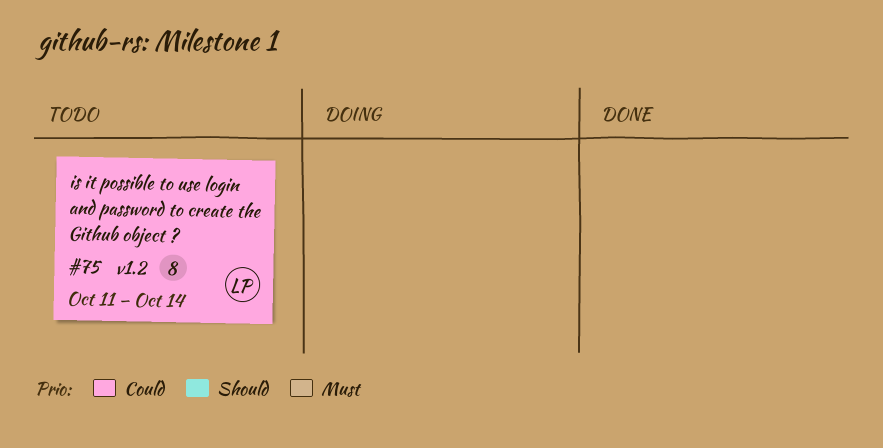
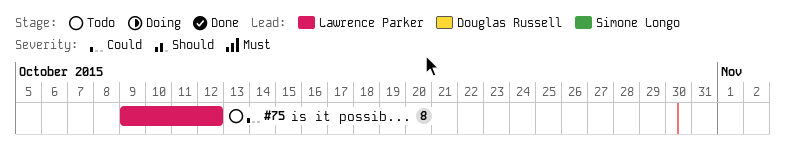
#75, start: Oct 11 -> Oct 9
#75, due: Oct 14 -> Oct 12

